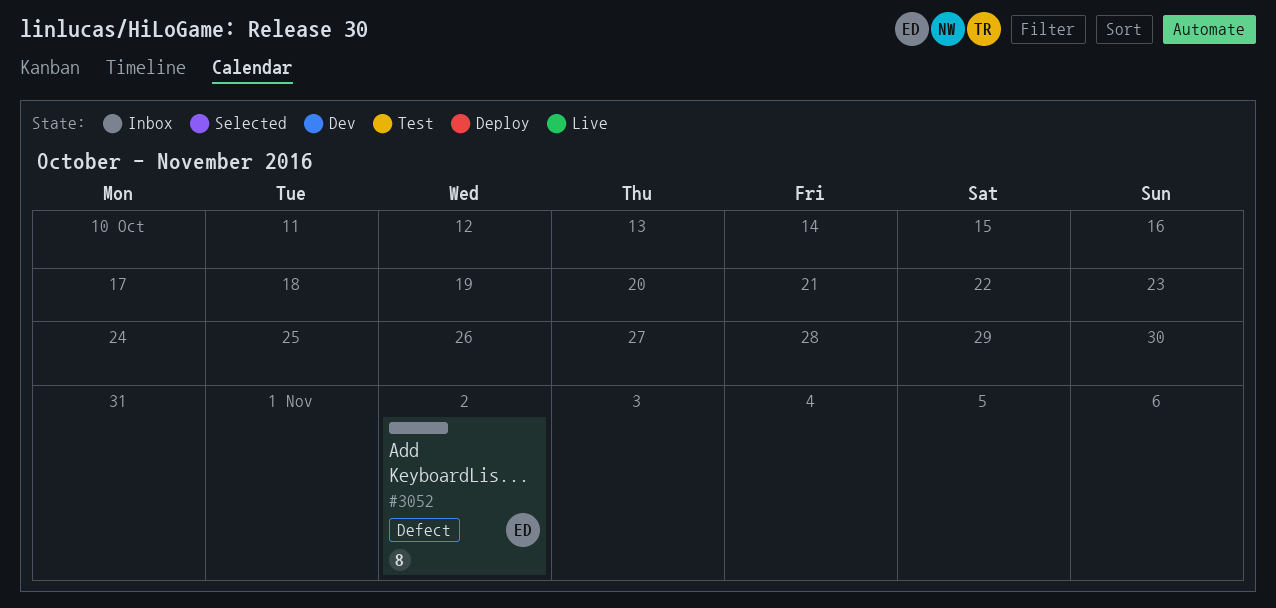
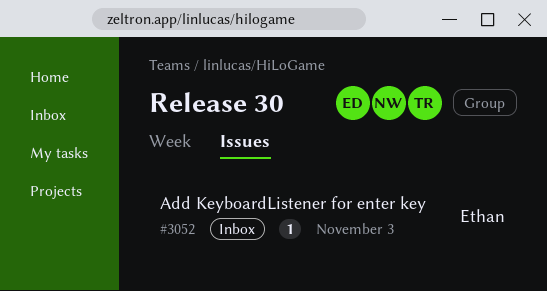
#3052, estimate: 8 -> 1
#3052, due: Nov 2 -> Nov 3

